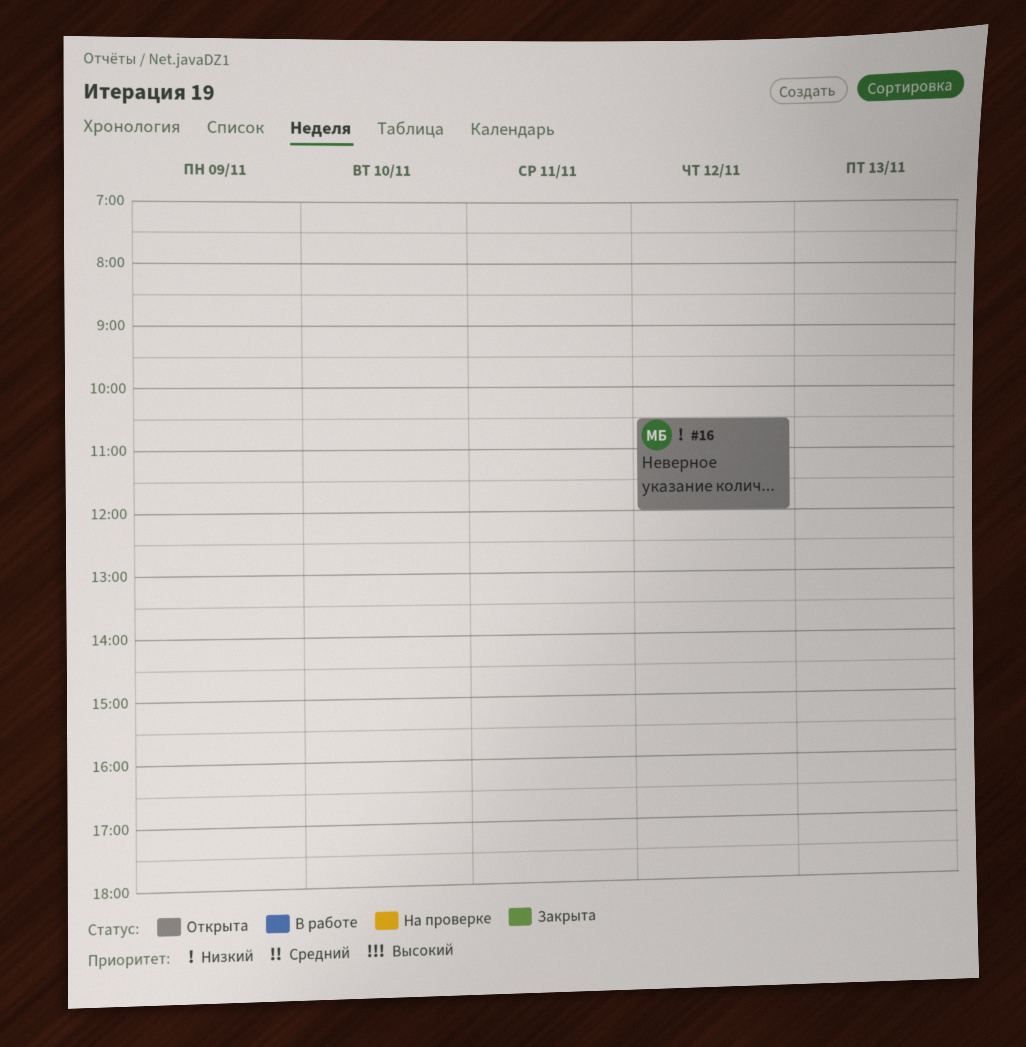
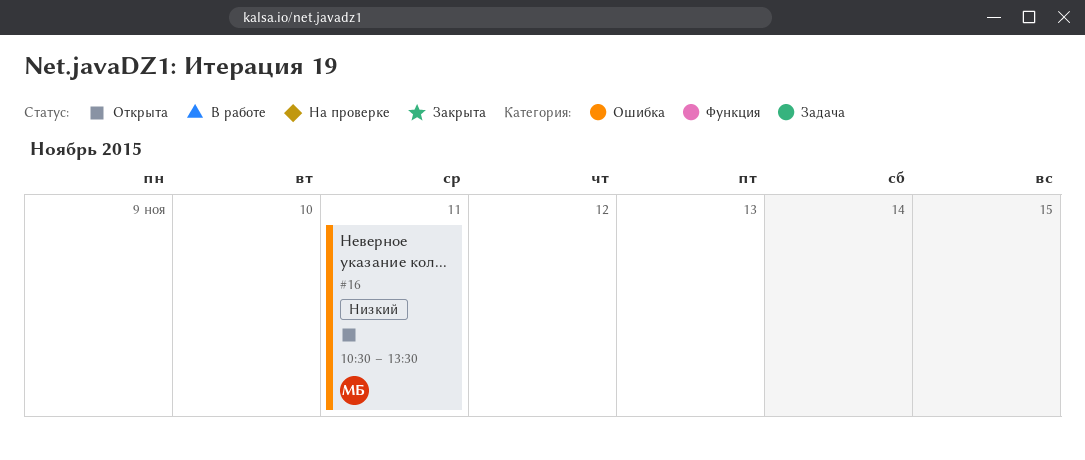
#16, day: Nov 12 -> Nov 11
#16, ends: 12:00 -> 13:30

